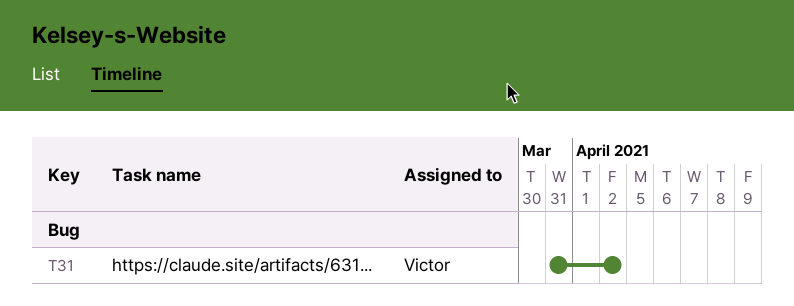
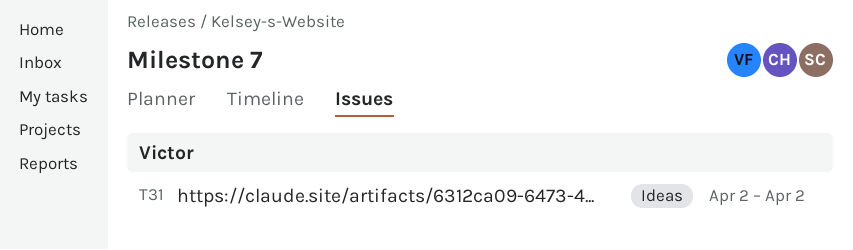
T31, start: Mar 31 -> Apr 2

